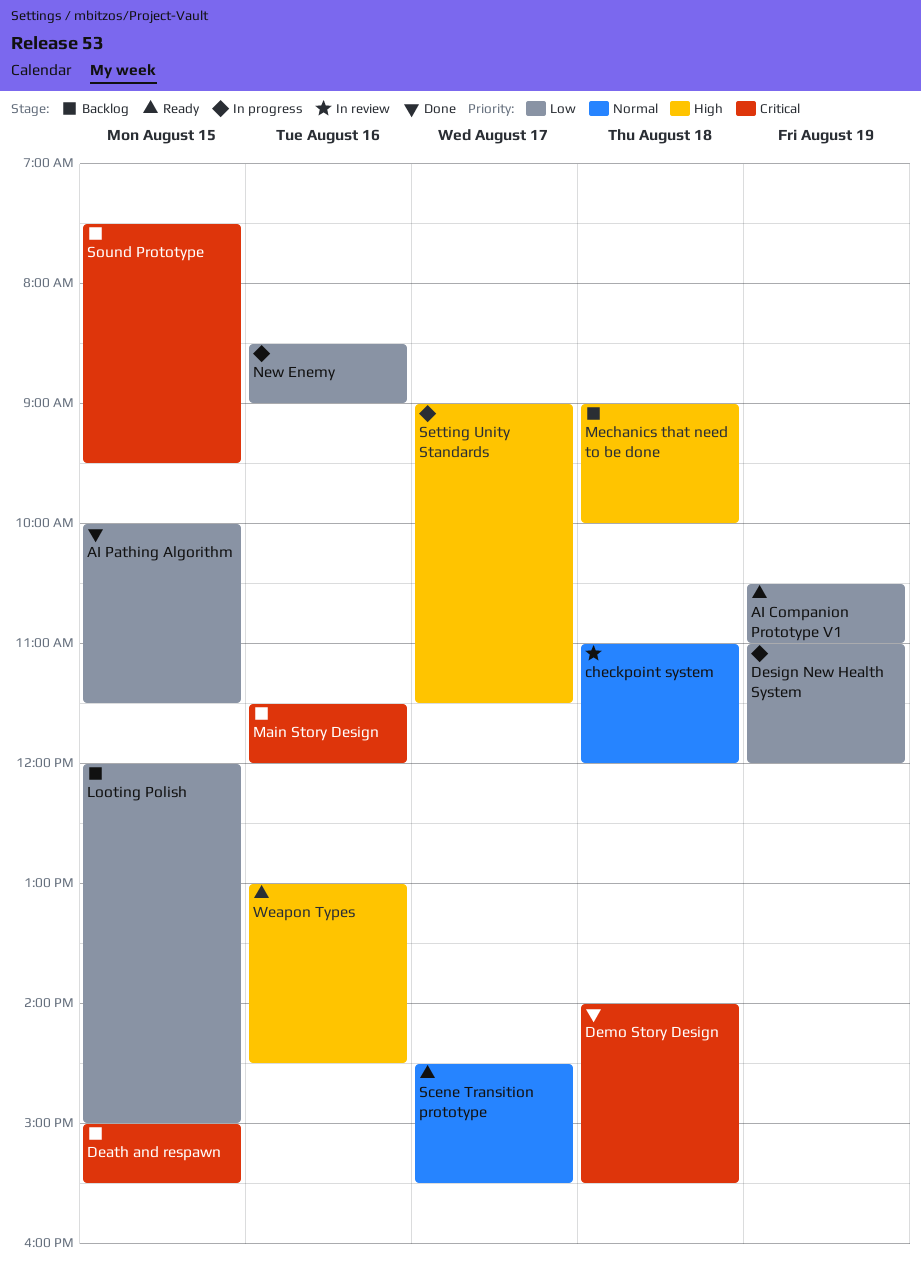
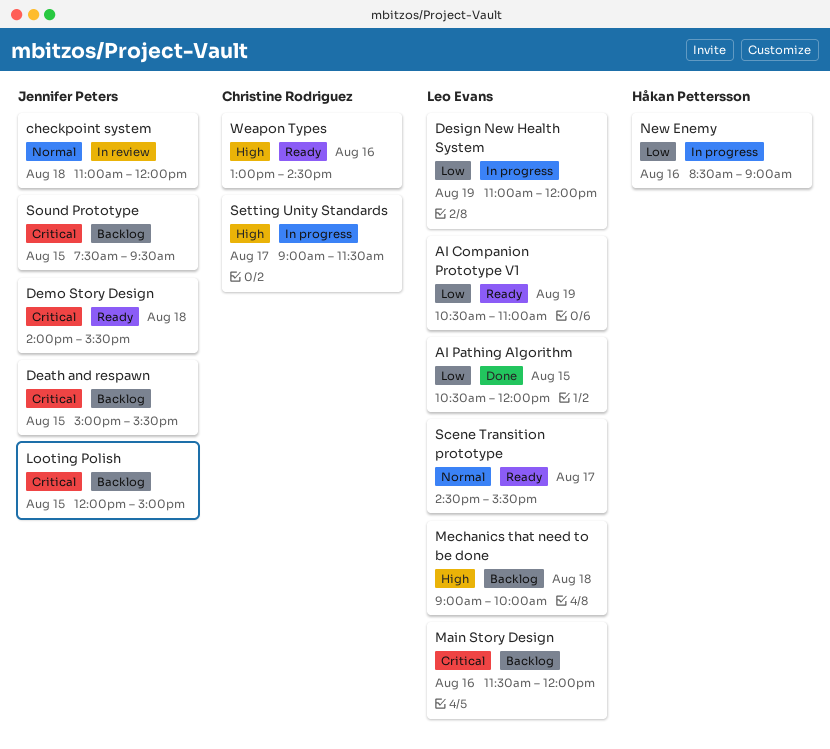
AI Pathing Algorithm, begins: 10:00 -> 10:30
AI Pathing Algorithm, ends: 11:30 -> 12:00
Demo Story Design, status: Done -> Ready
Looting Polish, priority: Low -> Critical

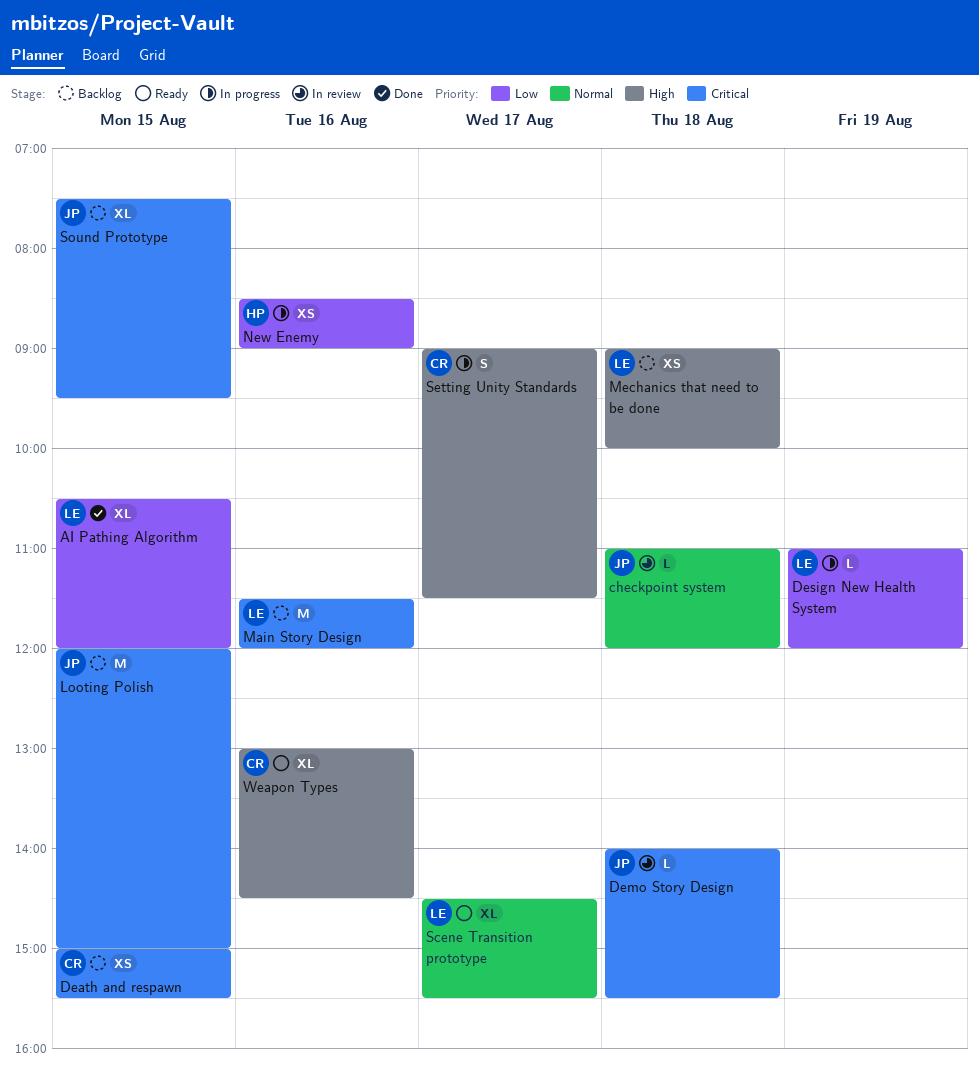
AI Companion Prototype V1: present -> none
Death and respawn, owner: Jennifer Peters -> Christine Rodriguez
Demo Story Design, status: Ready -> In review

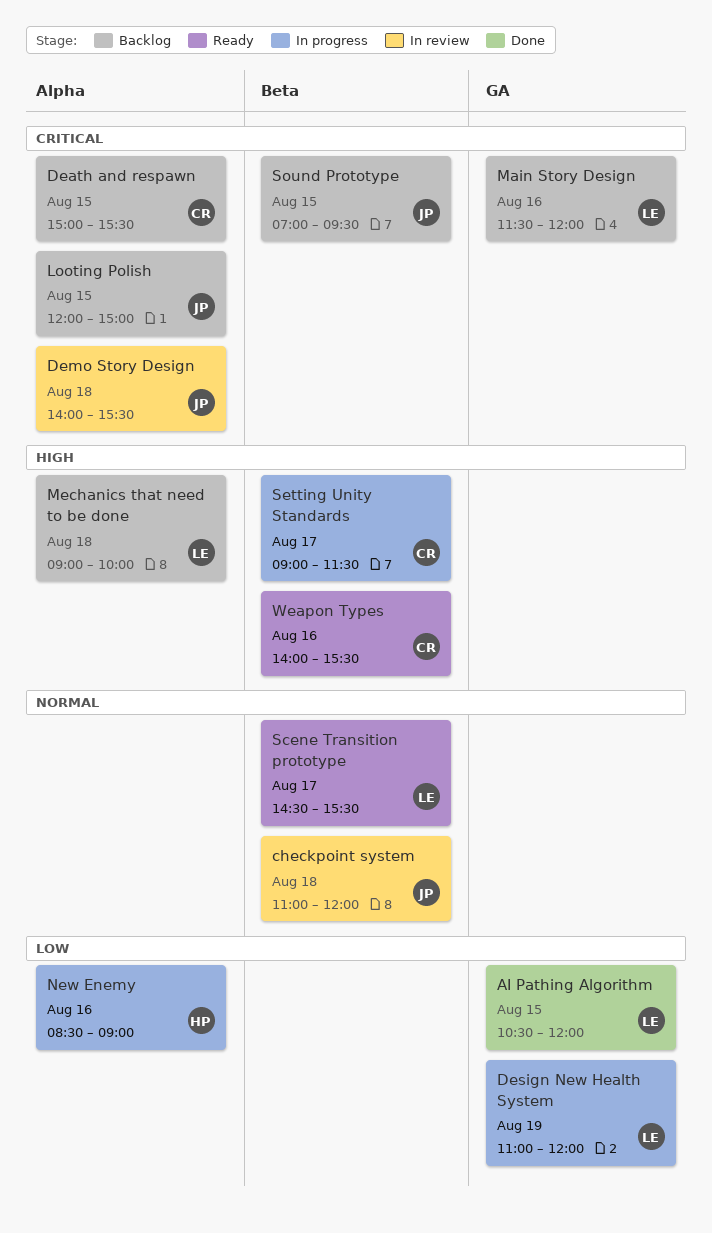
Sound Prototype, begins: 07:30 -> 07:00
Weapon Types, begins: 13:00 -> 14:00
Weapon Types, ends: 14:30 -> 15:30

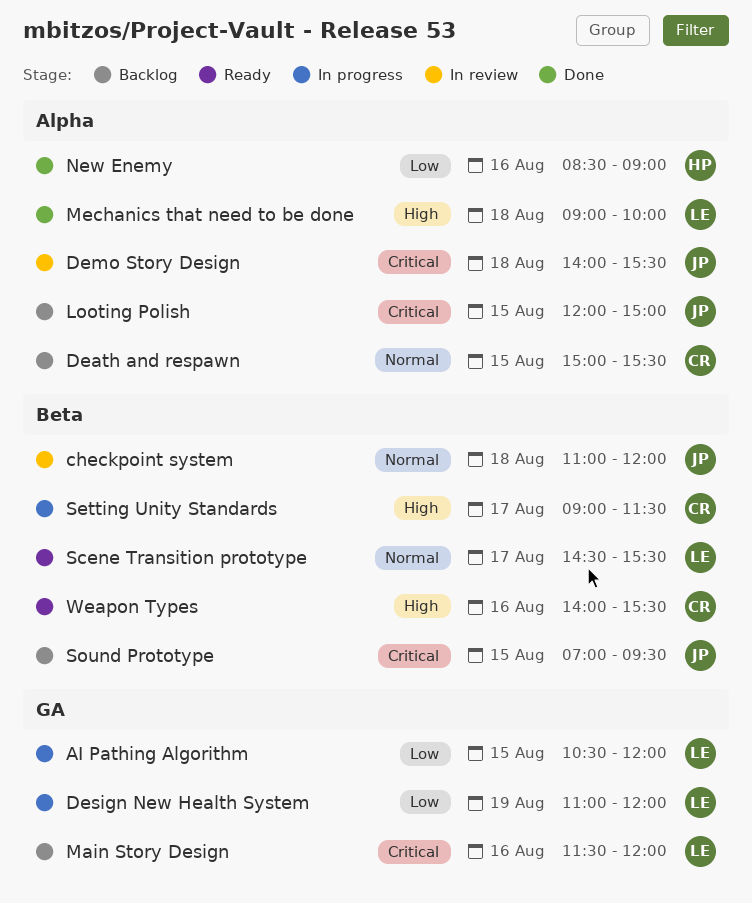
AI Pathing Algorithm, status: Done -> In progress
Death and respawn, priority: Critical -> Normal
Mechanics that need to be done, status: Backlog -> Done
New Enemy, status: In progress -> Done

